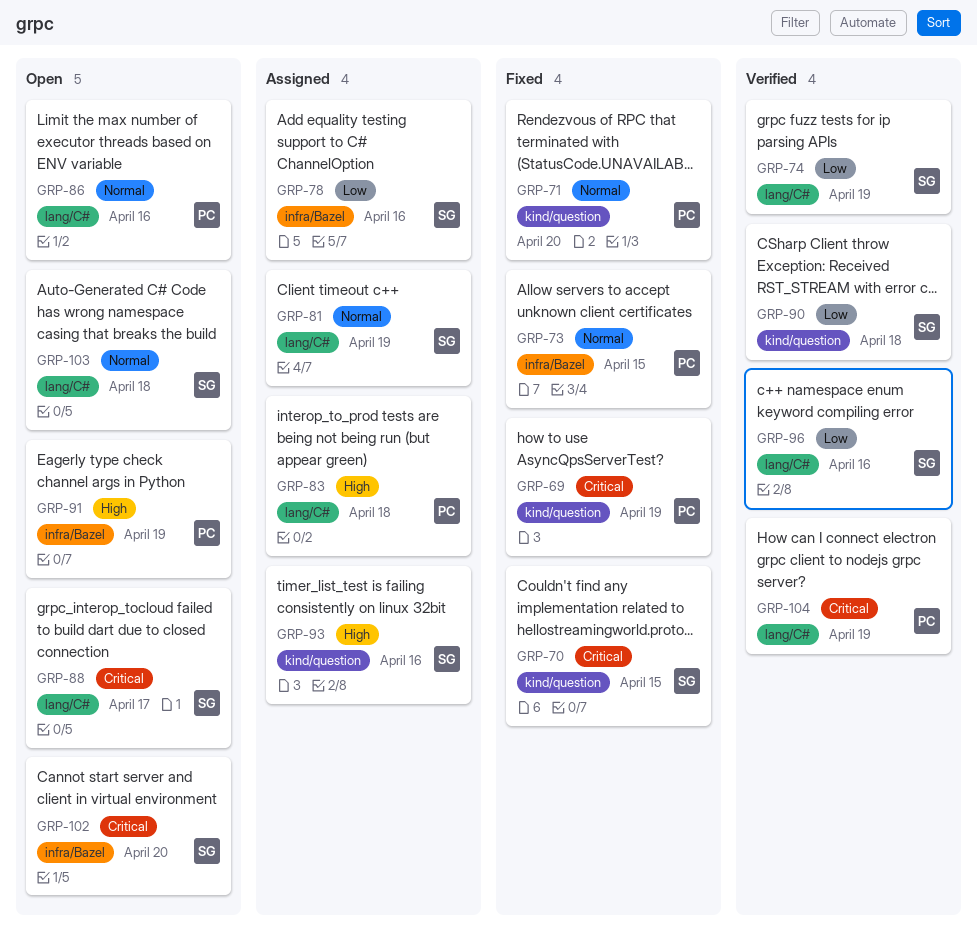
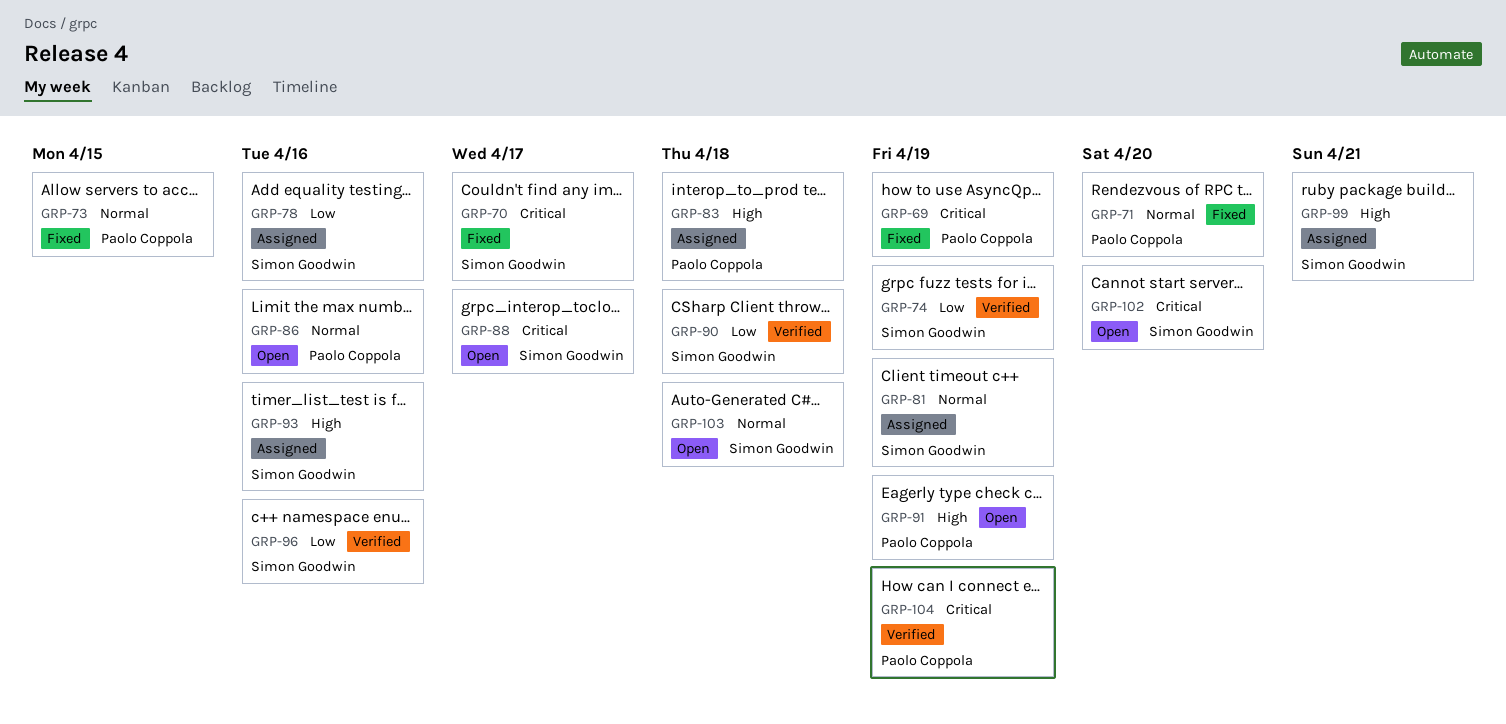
GRP-70, due: Apr 15 -> Apr 17
GRP-99: none -> present

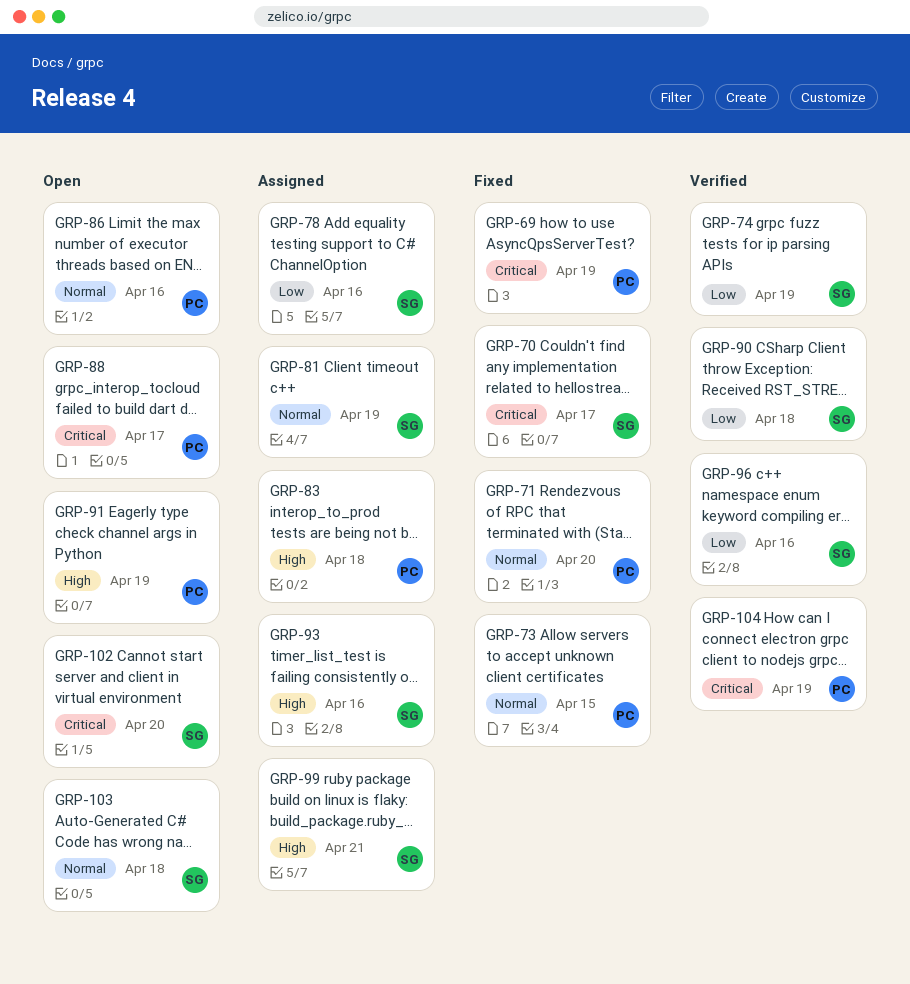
GRP-88, owner: Simon Goodwin -> Paolo Coppola

